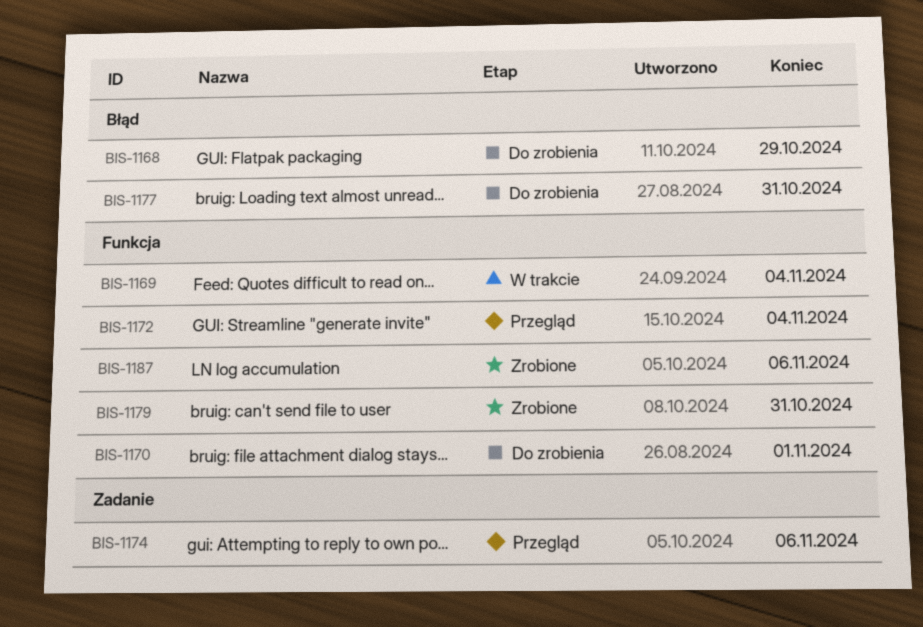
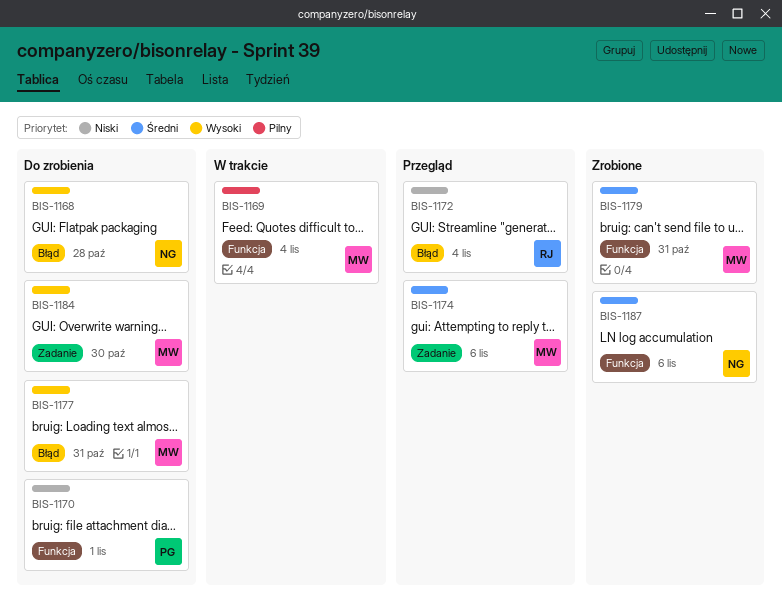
BIS-1168, due: Oct 29 -> Oct 28
BIS-1172, label: Funkcja -> Błąd
BIS-1184: none -> present

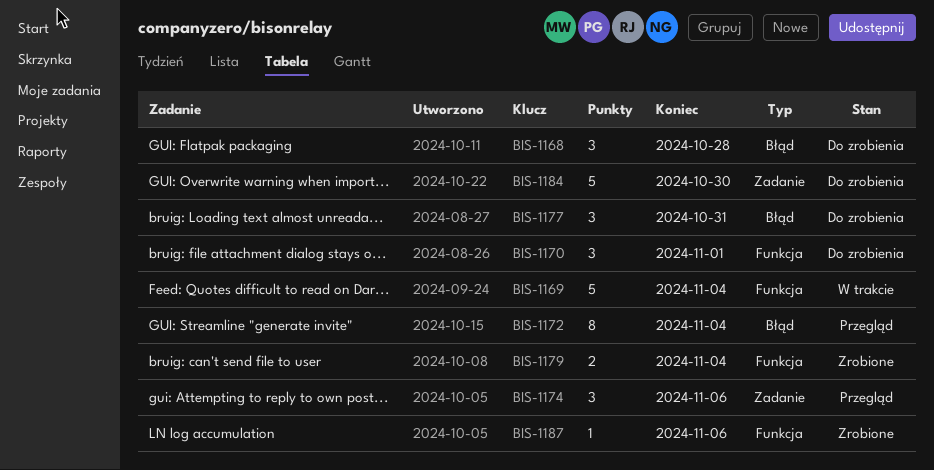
BIS-1179, due: Oct 31 -> Nov 4

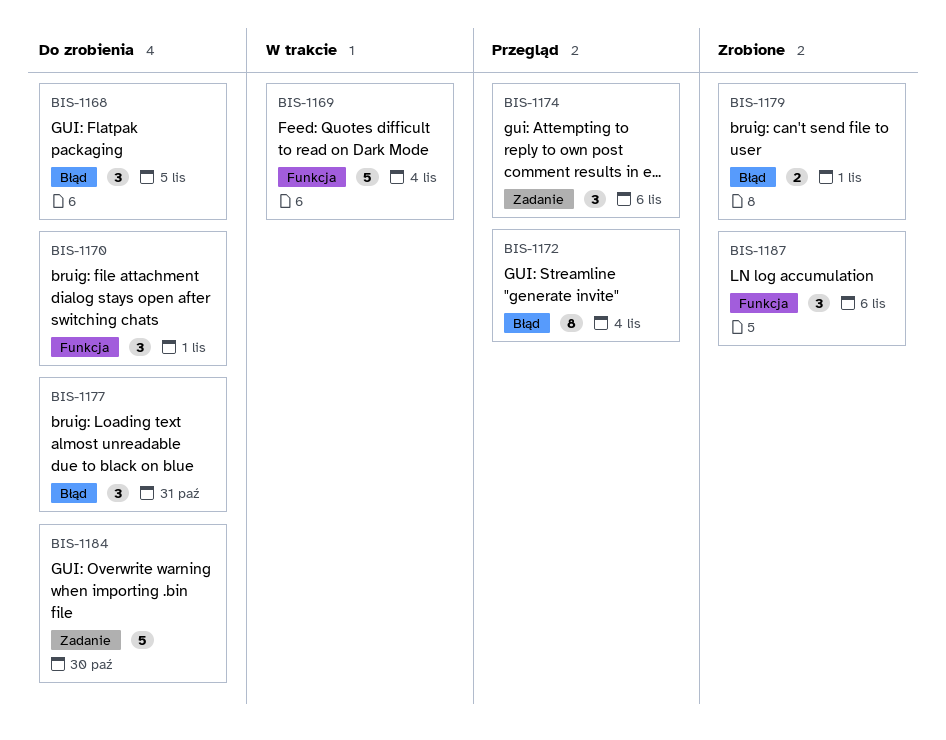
BIS-1168, due: Oct 28 -> Nov 5
BIS-1179, label: Funkcja -> Błąd
BIS-1179, due: Nov 4 -> Nov 1
BIS-1187, estimate: 1 -> 3

